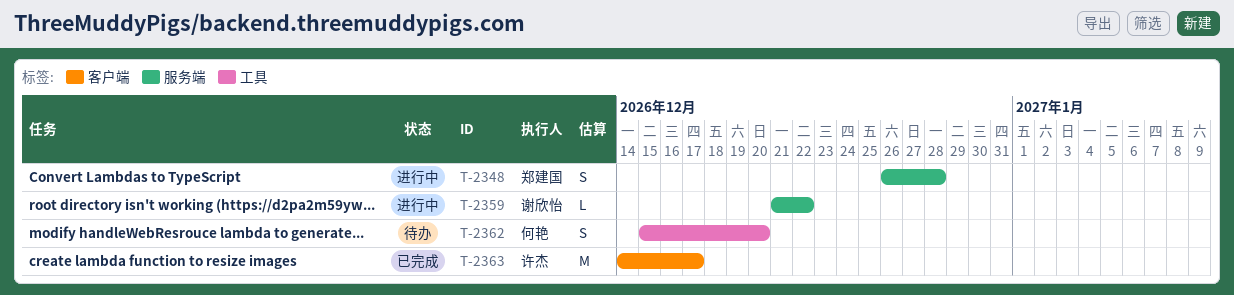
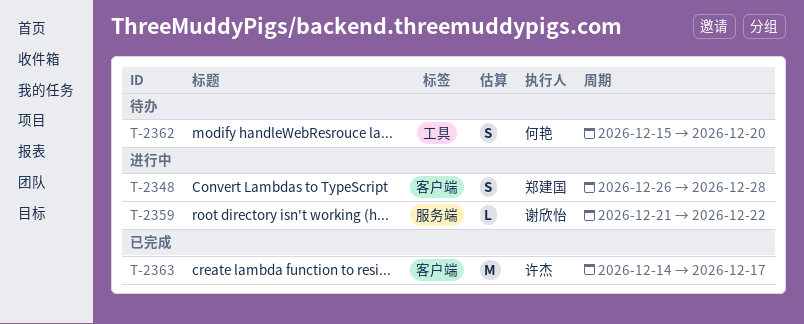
T-2348, label: 服务端 -> 客户端

